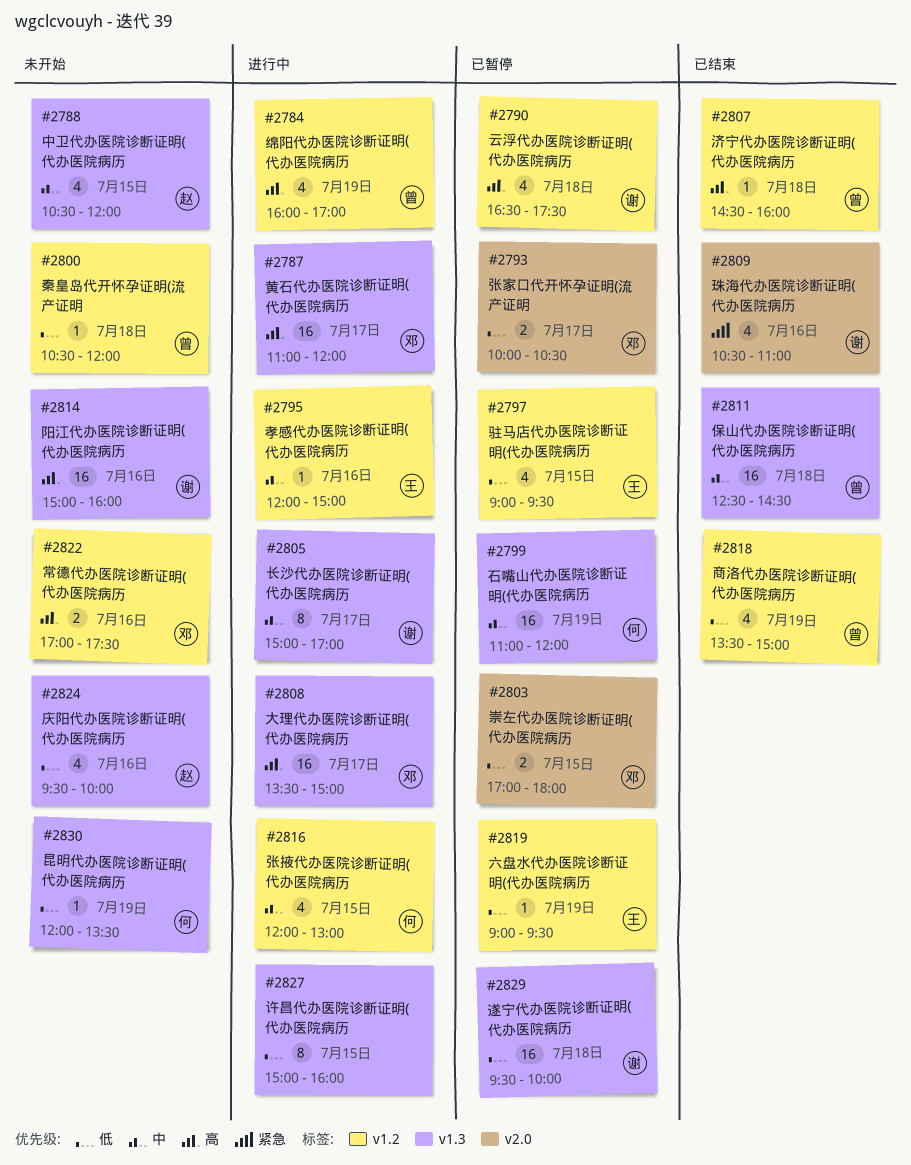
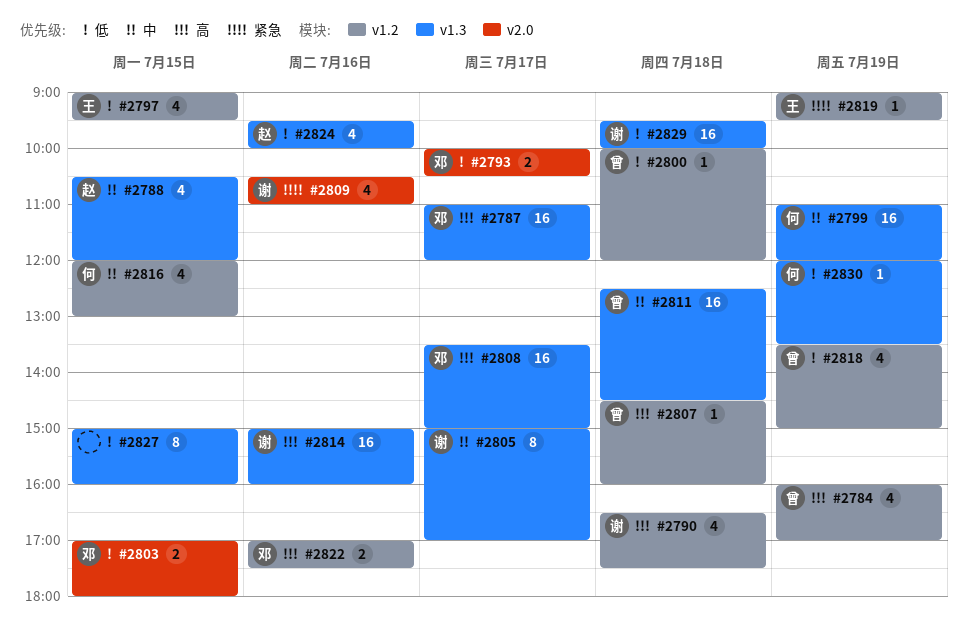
#2795: present -> none
#2800, begins: 10:30 -> 10:00
#2819, priority: 低 -> 紧急

